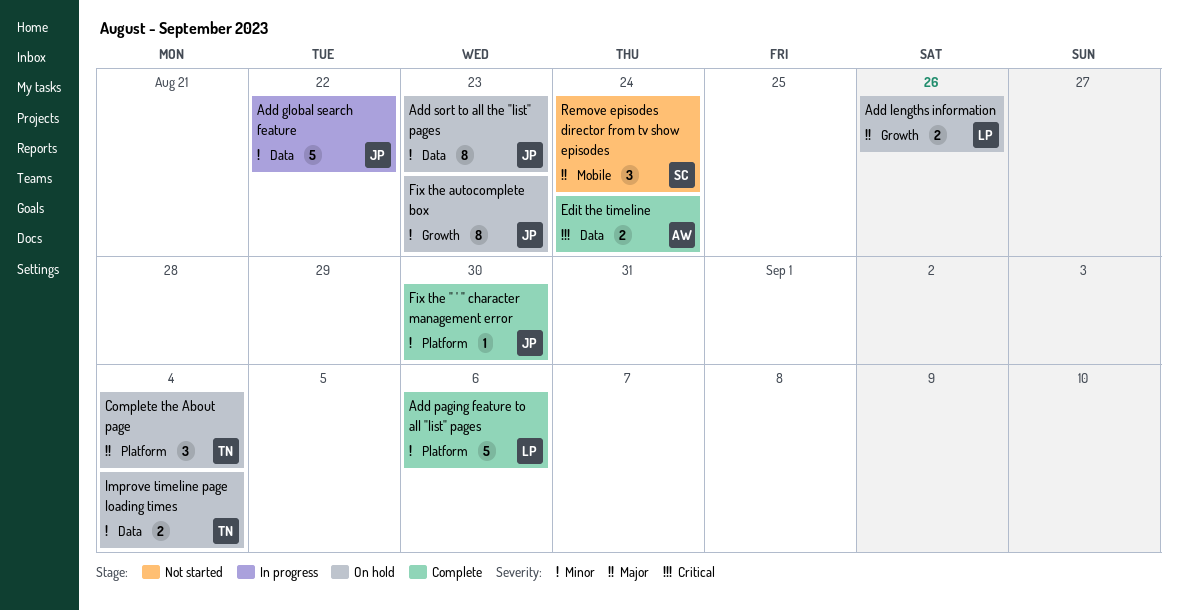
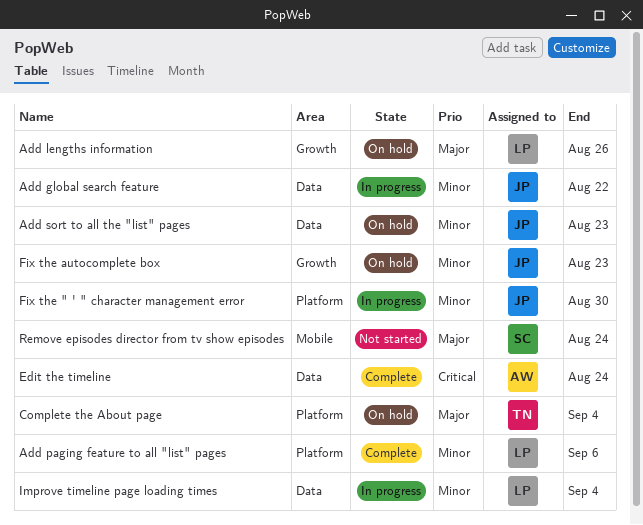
Fix the " ' " character management error, status: Complete -> In progress
Improve timeline page loading times, status: On hold -> In progress
Improve timeline page loading times, owner: TN -> LP

